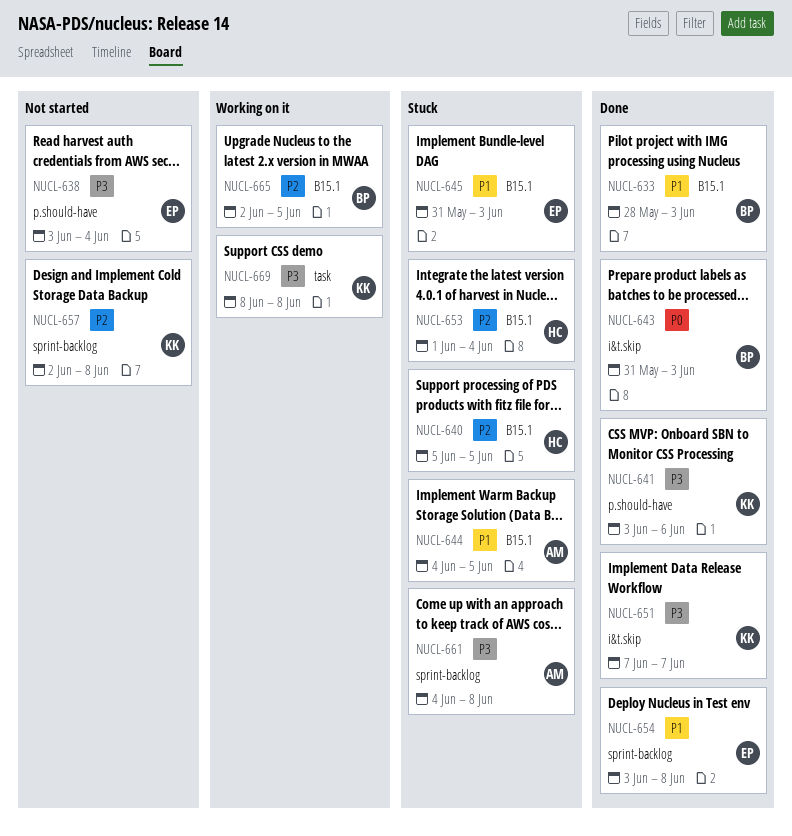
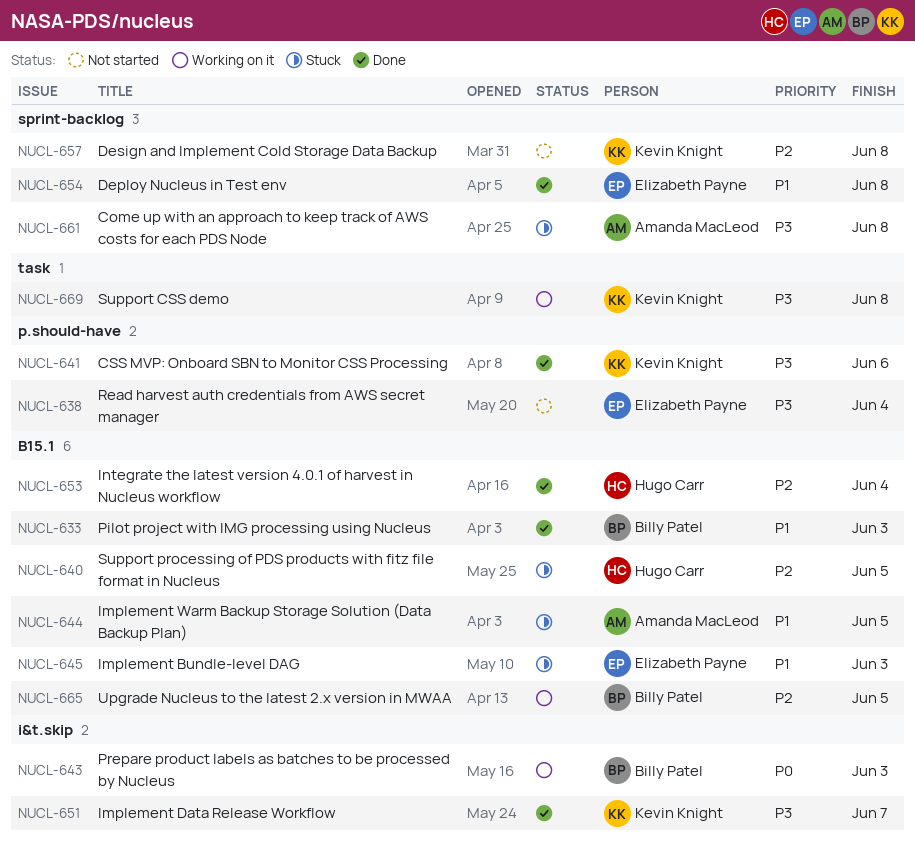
NUCL-643, status: Done -> Working on it
NUCL-653, status: Stuck -> Done

